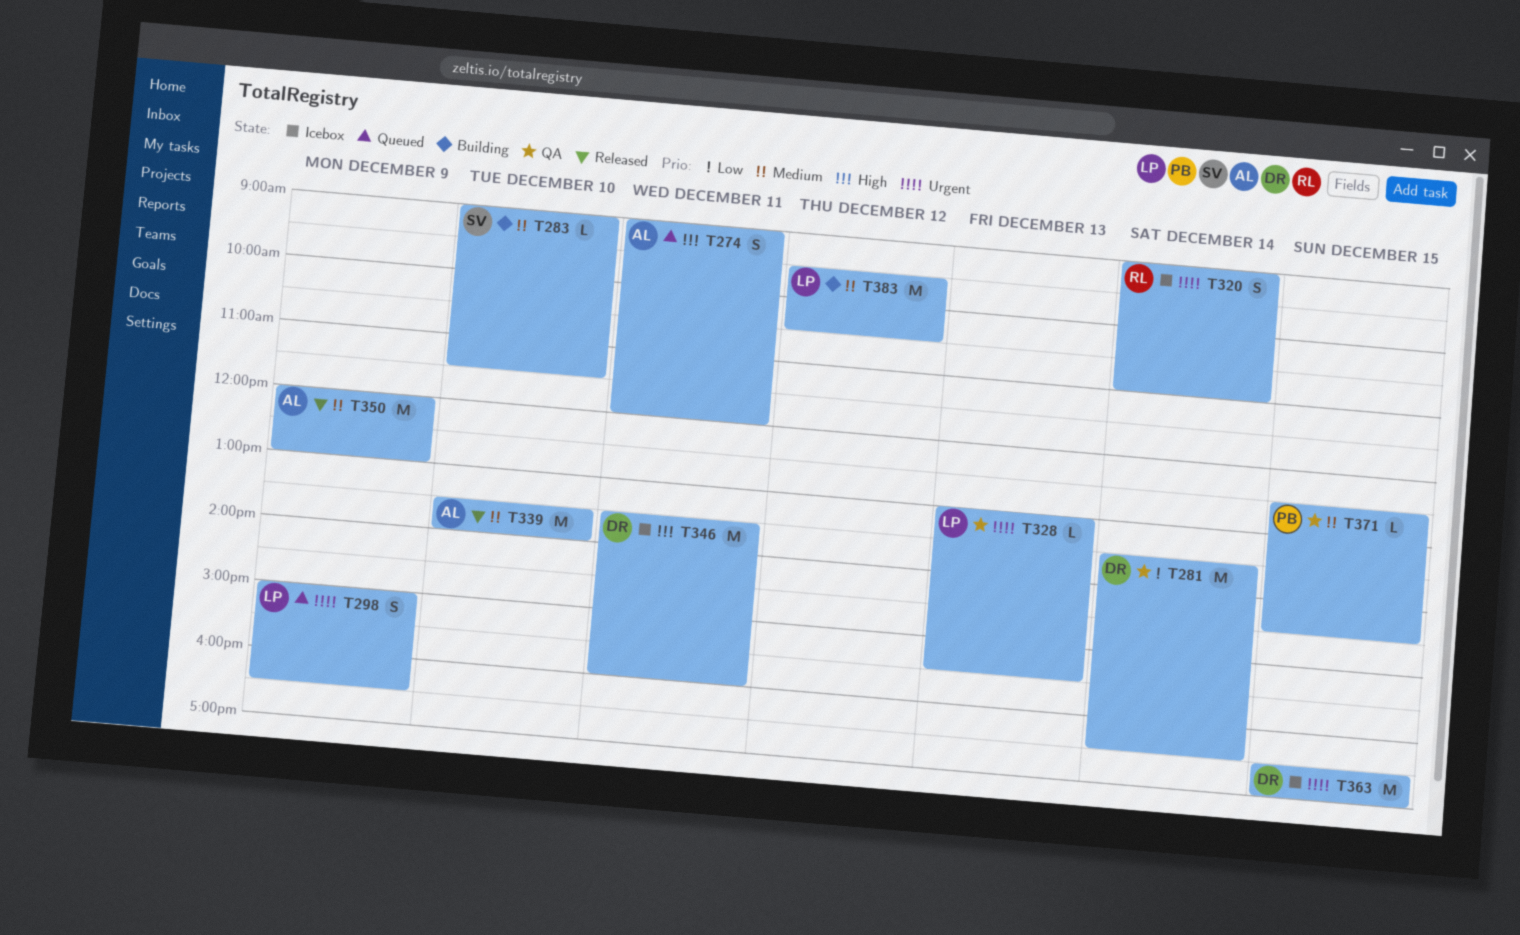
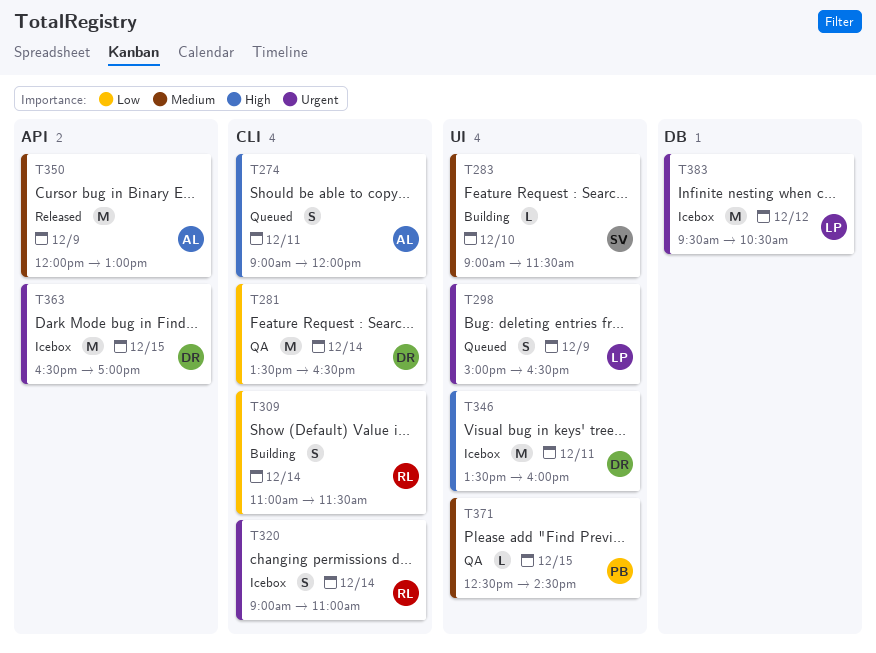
T309: none -> present
T328: present -> none
T339: present -> none
T383, status: Building -> Icebox
T383, priority: Medium -> Urgent

